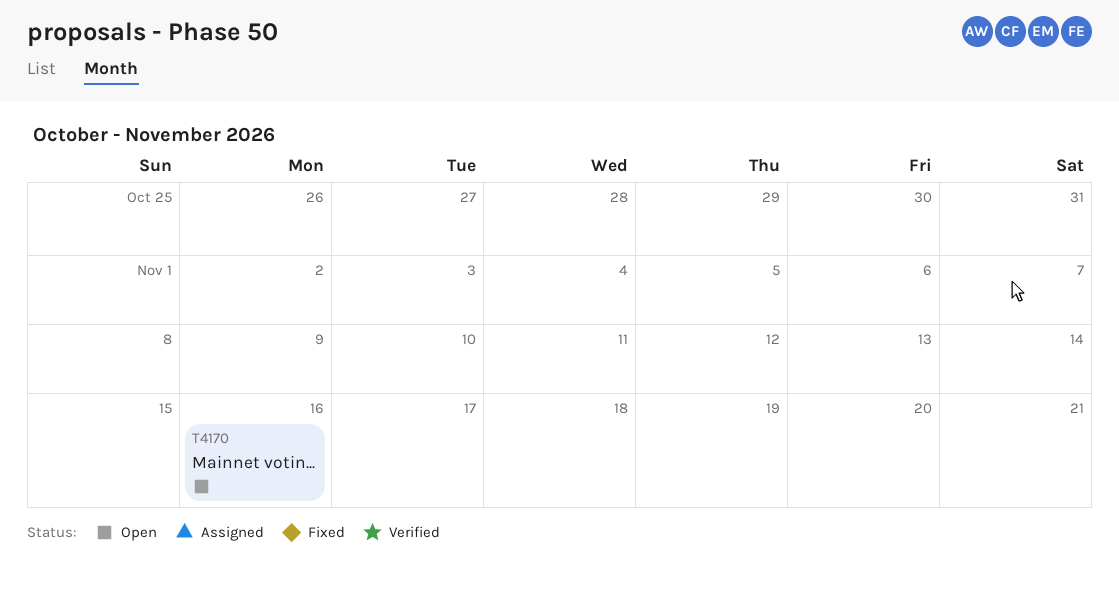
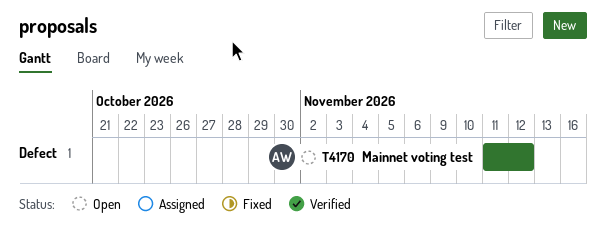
T4170, due: Nov 16 -> Nov 12

